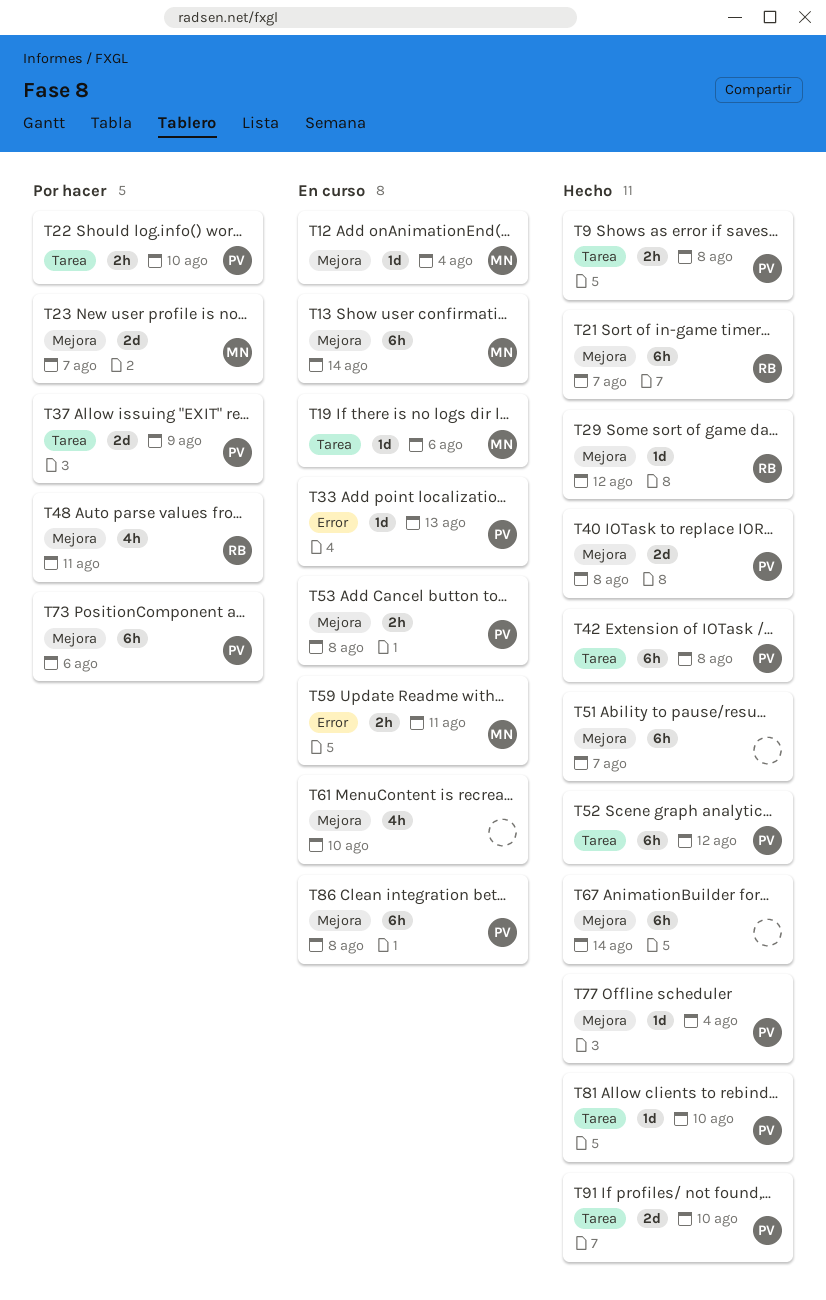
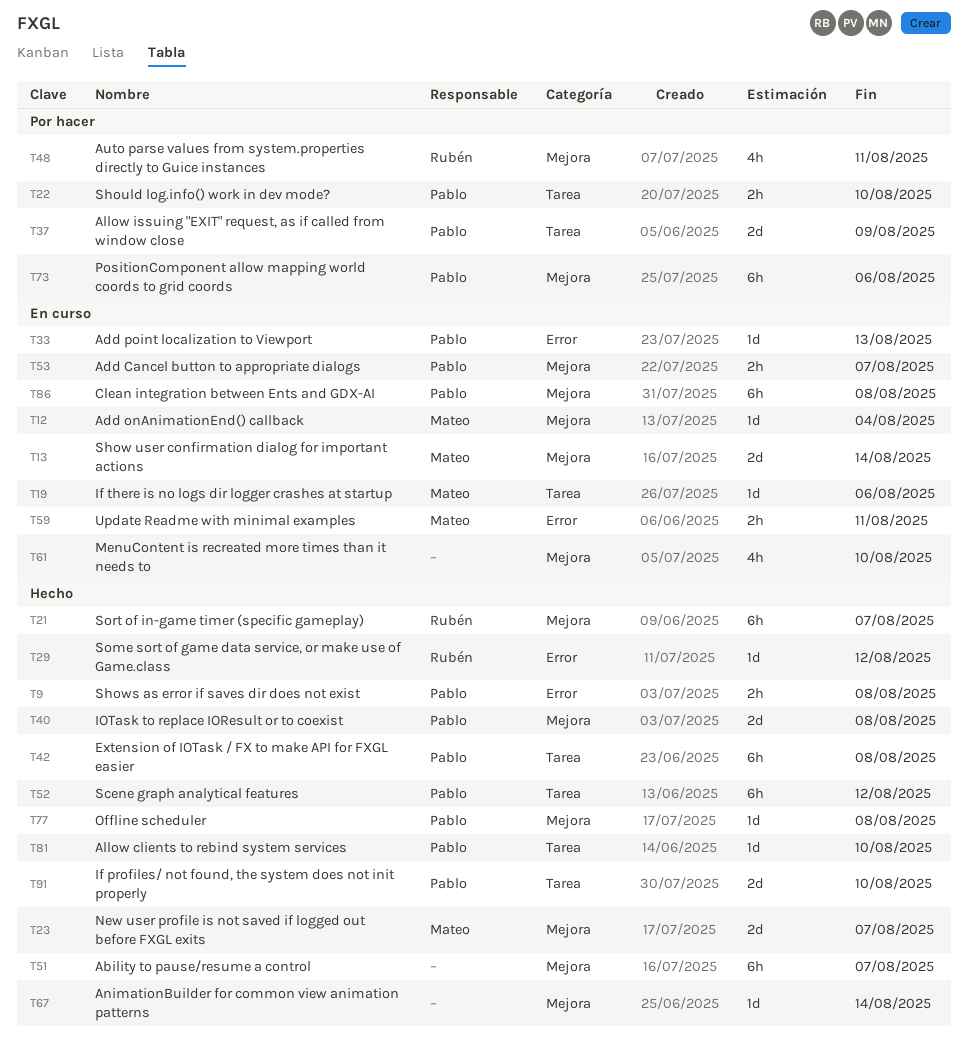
T9, label: Tarea -> Error
T13, estimate: 6h -> 2d
T23, status: Por hacer -> Hecho
T29, label: Mejora -> Error
T53, due: Aug 8 -> Aug 7
T67, estimate: 6h -> 1d
T77, due: Aug 4 -> Aug 8

